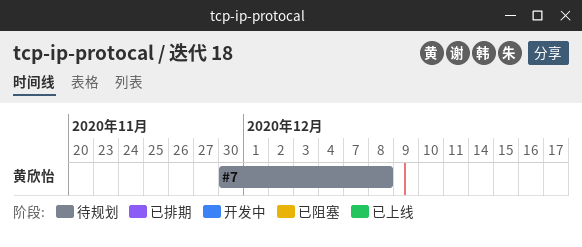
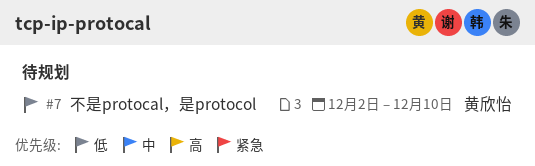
#7, start: Nov 30 -> Dec 2
#7, due: Dec 8 -> Dec 10

